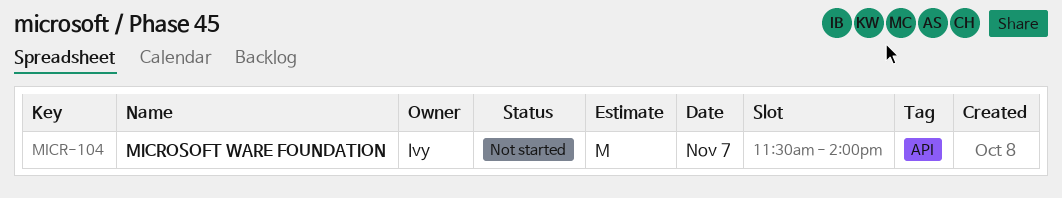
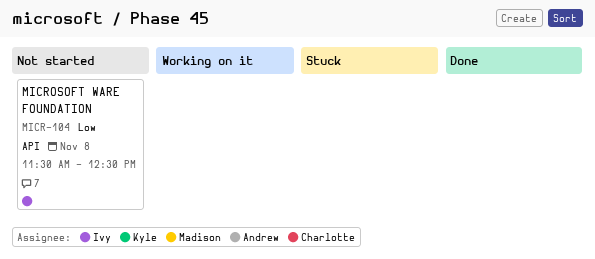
MICR-104, day: Nov 7 -> Nov 8
MICR-104, ends: 14:00 -> 12:30

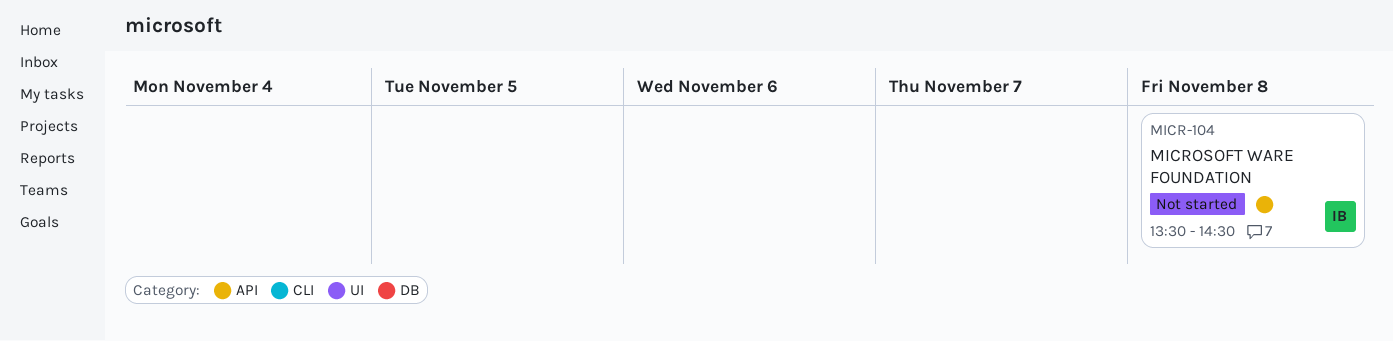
MICR-104, begins: 11:30 -> 13:30
MICR-104, ends: 12:30 -> 14:30

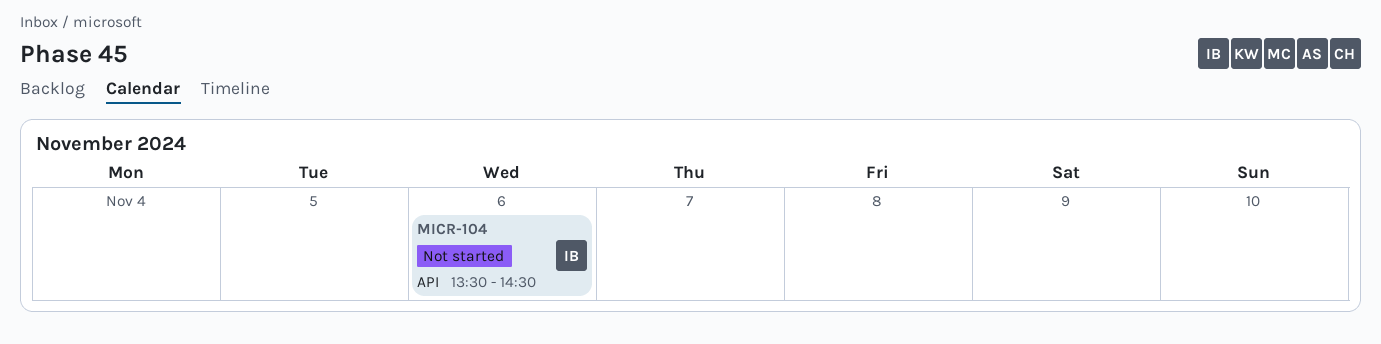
MICR-104, day: Nov 8 -> Nov 6

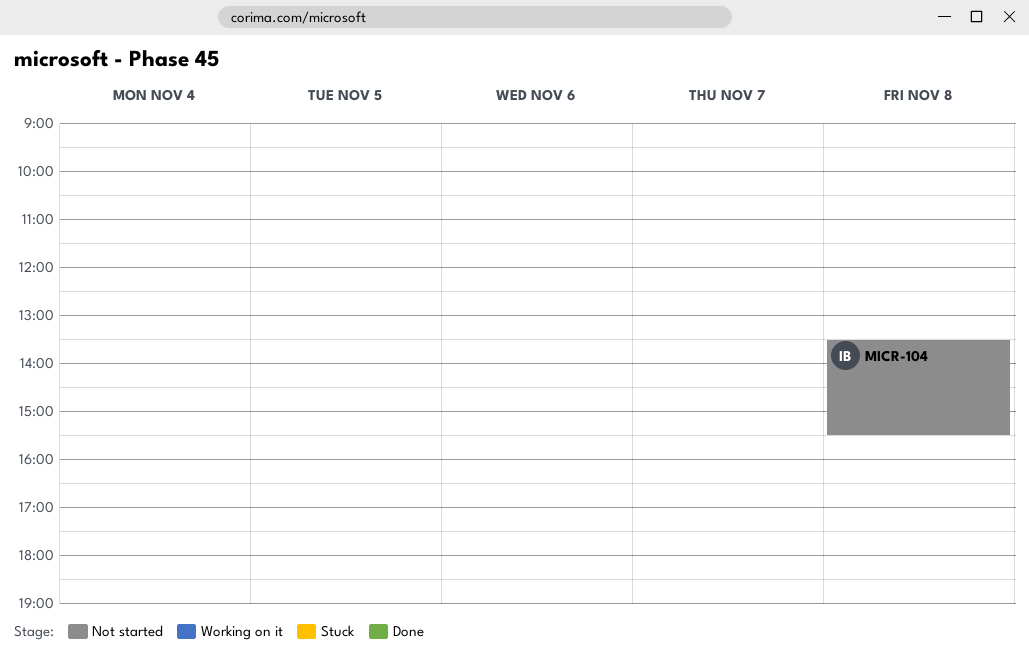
MICR-104, day: Nov 6 -> Nov 8
MICR-104, ends: 14:30 -> 15:30

